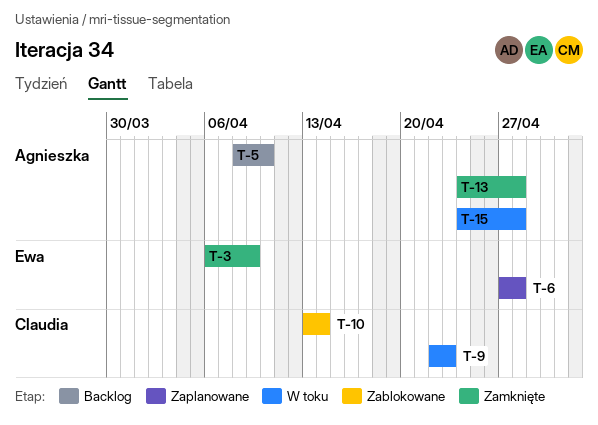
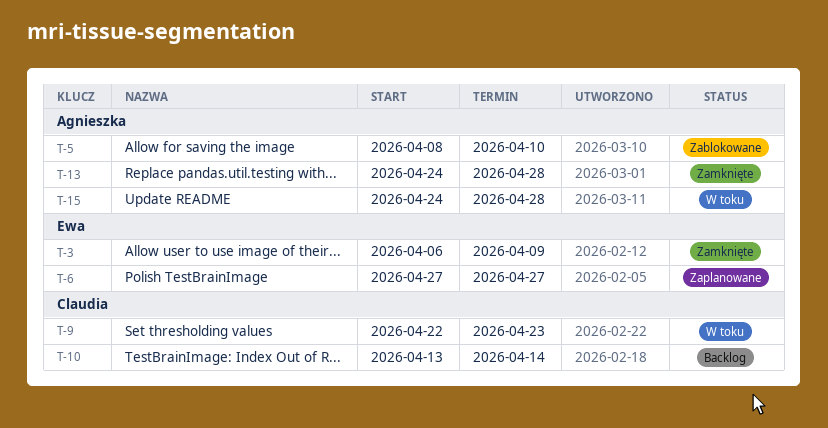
T-5, status: Backlog -> Zablokowane
T-6, due: Apr 28 -> Apr 27
T-10, status: Zablokowane -> Backlog

